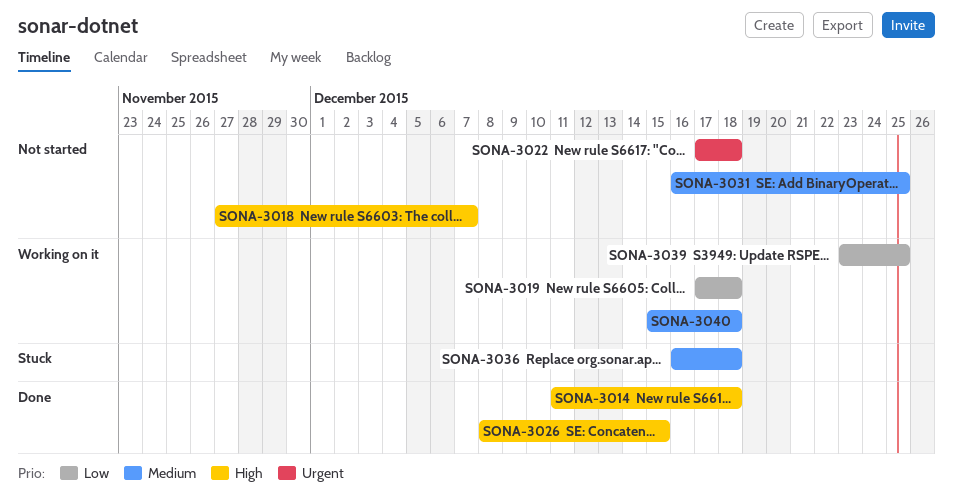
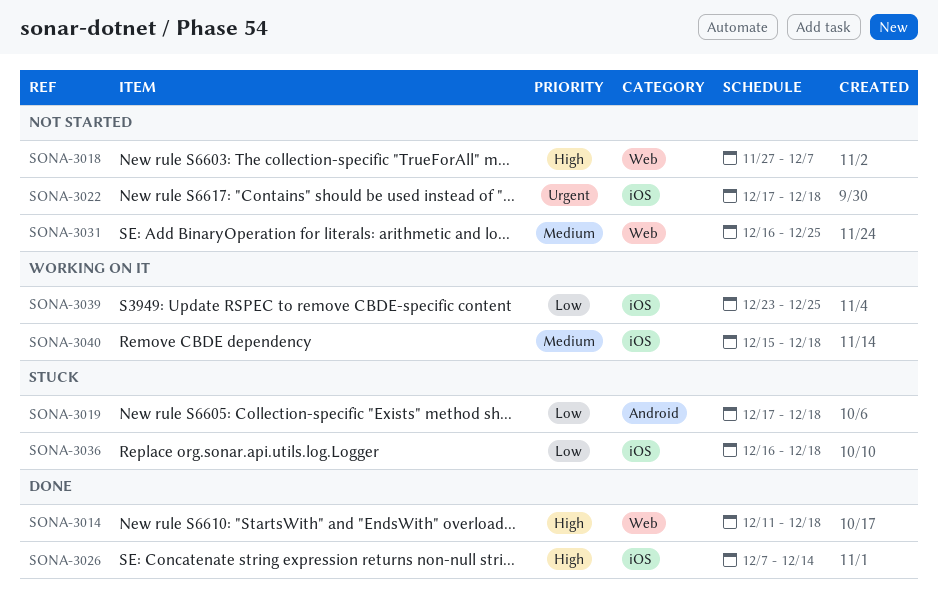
SONA-3019, status: Working on it -> Stuck
SONA-3026, start: Dec 8 -> Dec 7
SONA-3026, due: Dec 15 -> Dec 14
SONA-3036, priority: Medium -> Low

